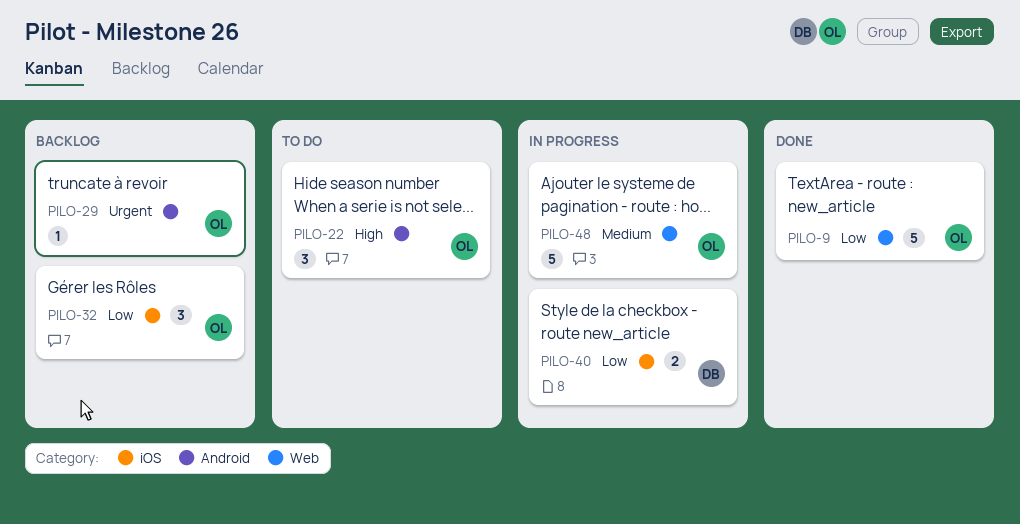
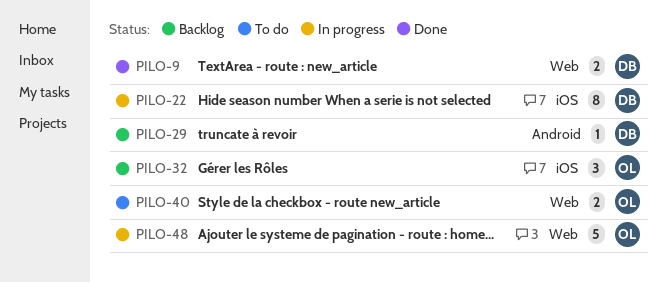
PILO-9, owner: OL -> DB
PILO-9, estimate: 5 -> 2
PILO-22, status: To do -> In progress
PILO-22, owner: OL -> DB
PILO-22, label: Android -> iOS
PILO-22, estimate: 3 -> 8
PILO-29, owner: OL -> DB
PILO-40, status: In progress -> To do
PILO-40, owner: DB -> OL
PILO-40, label: iOS -> Web

